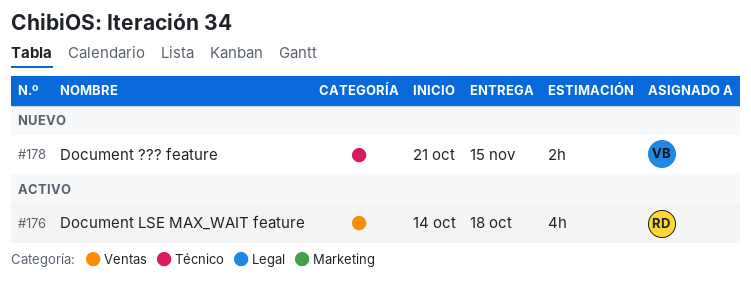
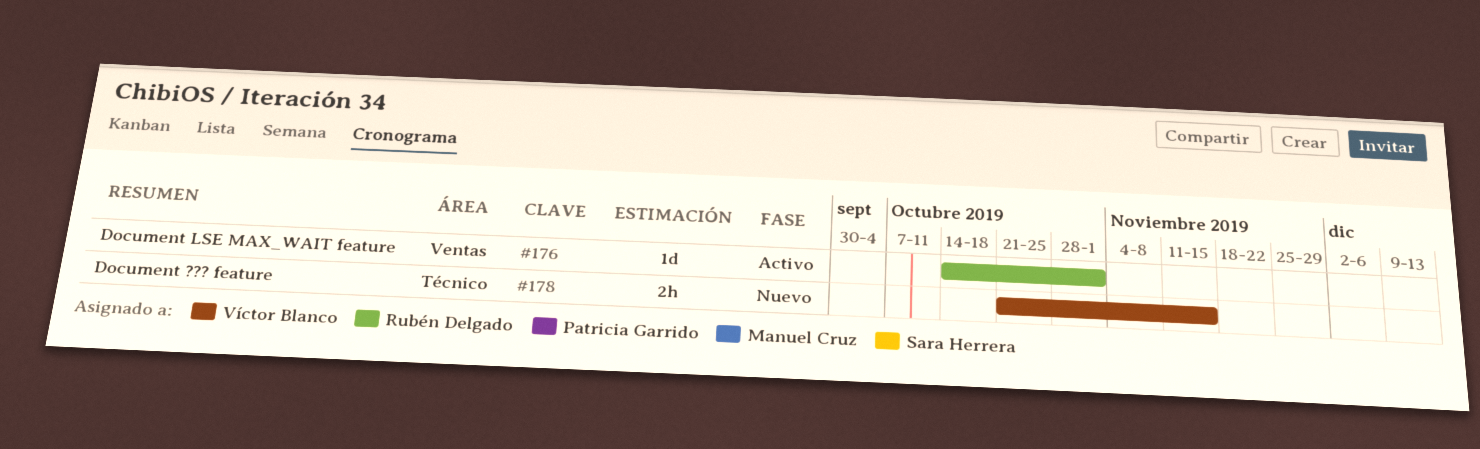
#176, estimate: 4h -> 1d
#176, due: Oct 18 -> Nov 1

